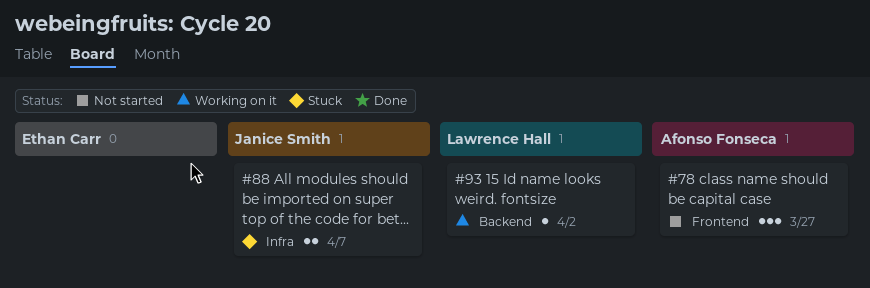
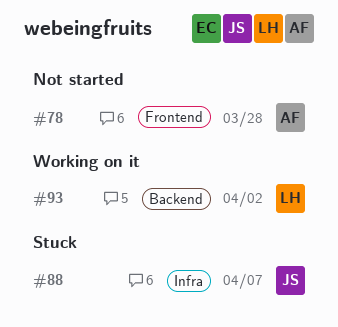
#78, due: Mar 27 -> Mar 28

